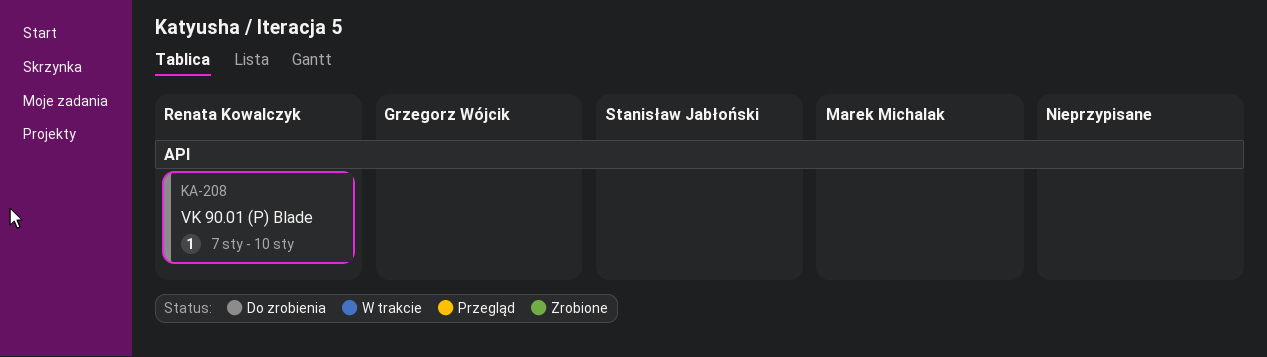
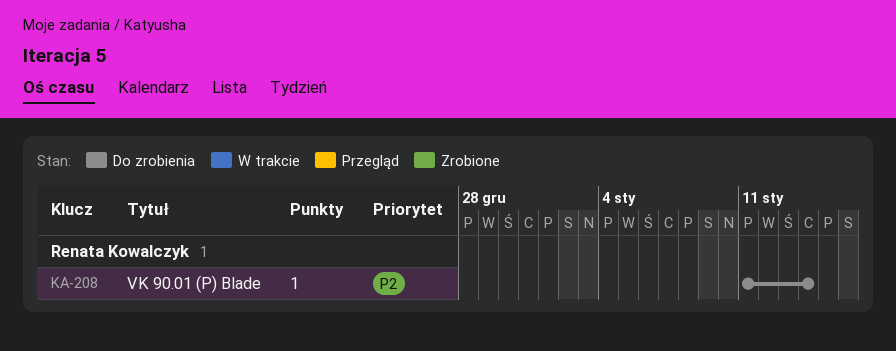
KA-208, start: Jan 7 -> Jan 11
KA-208, due: Jan 10 -> Jan 14

